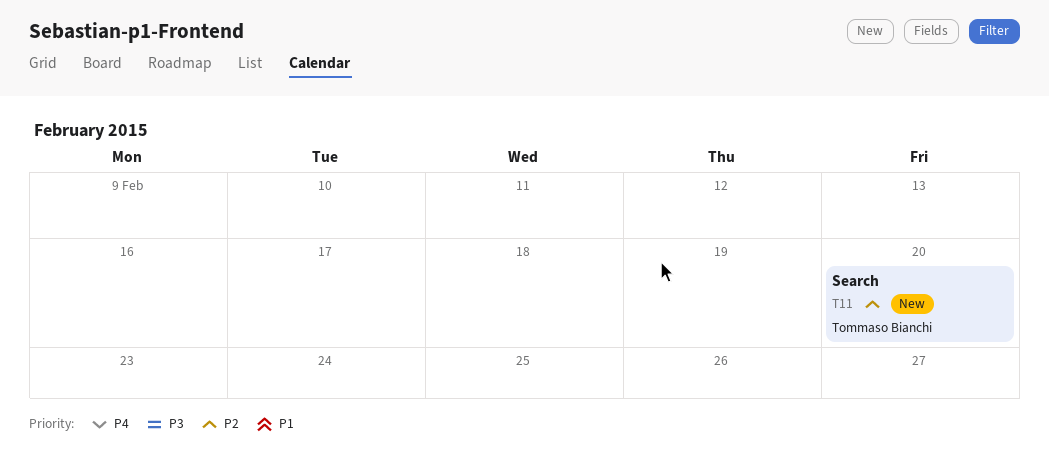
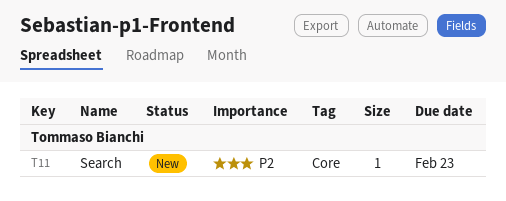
T11, due: Feb 20 -> Feb 23

